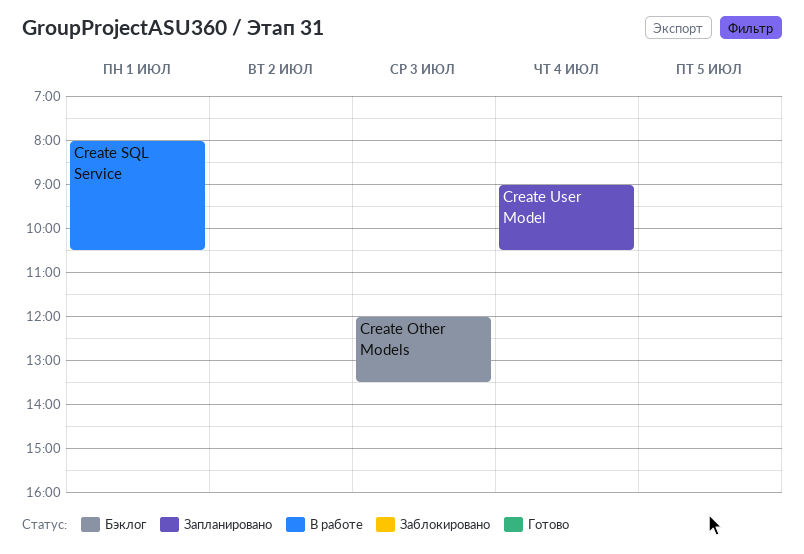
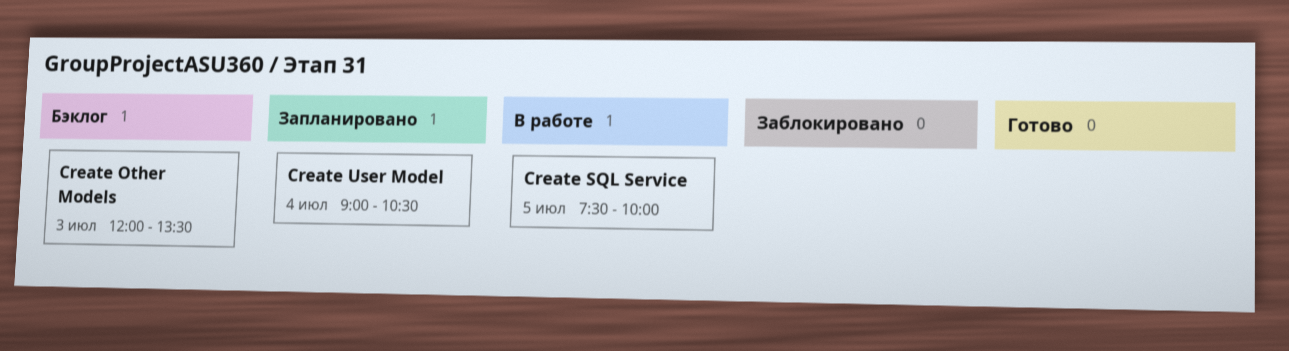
Create SQL Service, day: Jul 1 -> Jul 5
Create SQL Service, begins: 08:00 -> 07:30
Create SQL Service, ends: 10:30 -> 10:00

